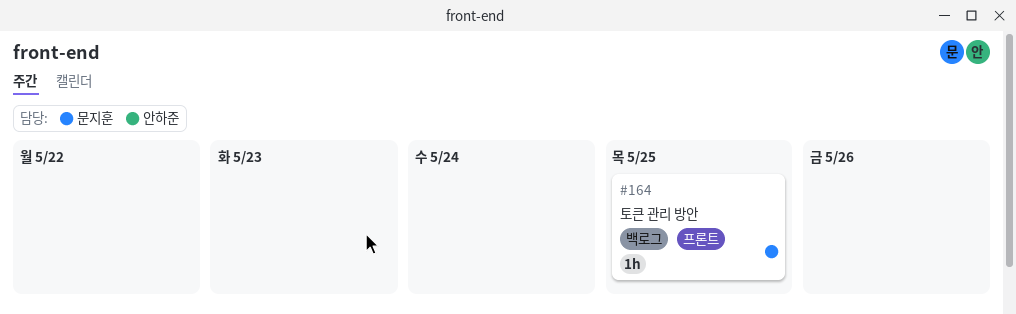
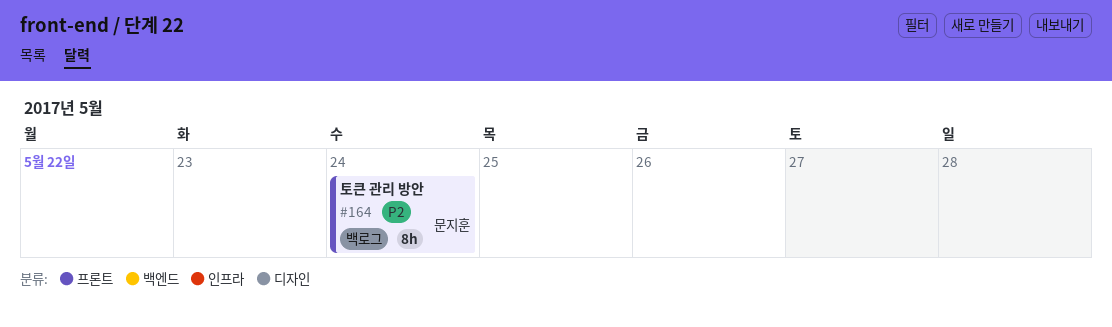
#164, estimate: 1h -> 8h
#164, due: May 25 -> May 24

